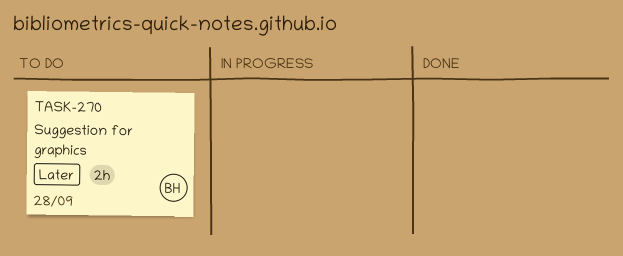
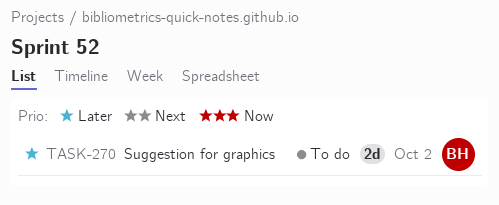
TASK-270, estimate: 2h -> 2d
TASK-270, due: Sep 28 -> Oct 2

